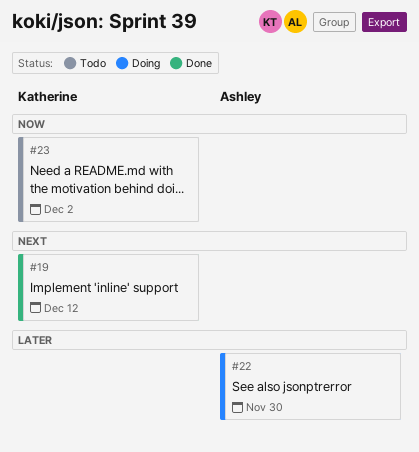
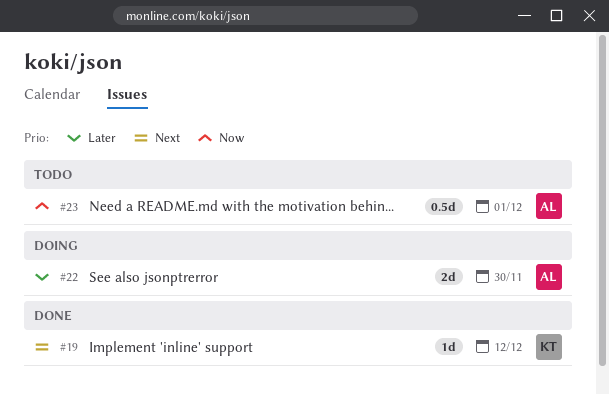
#23, owner: Katherine -> Ashley
#23, due: Dec 2 -> Dec 1

